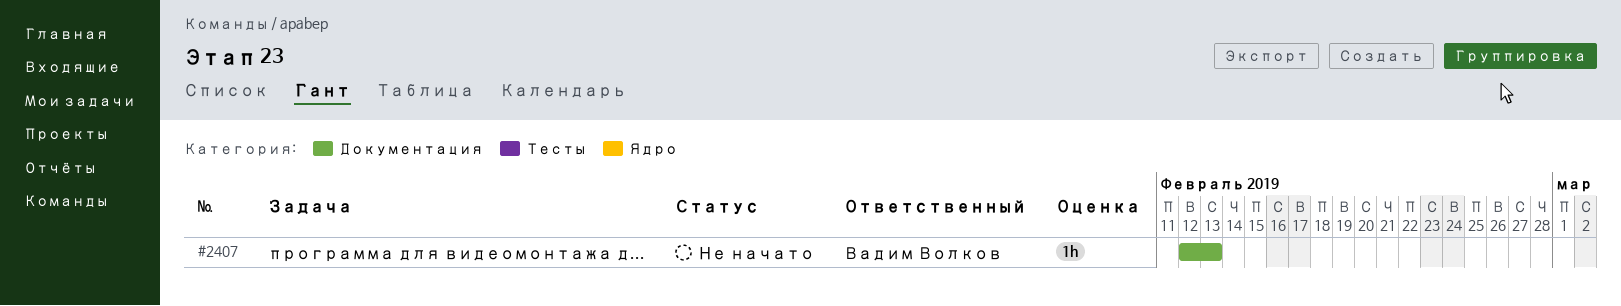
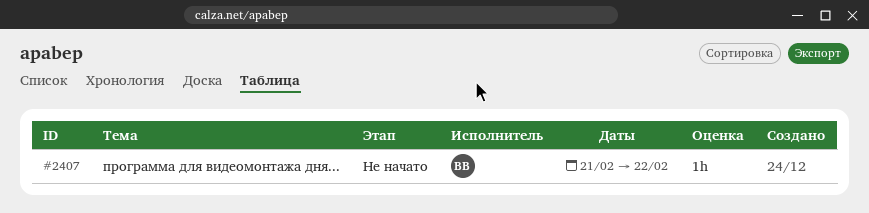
#2407, start: Feb 12 -> Feb 21
#2407, due: Feb 13 -> Feb 22

